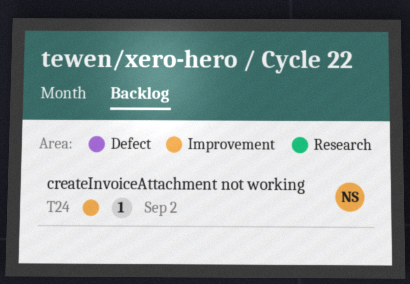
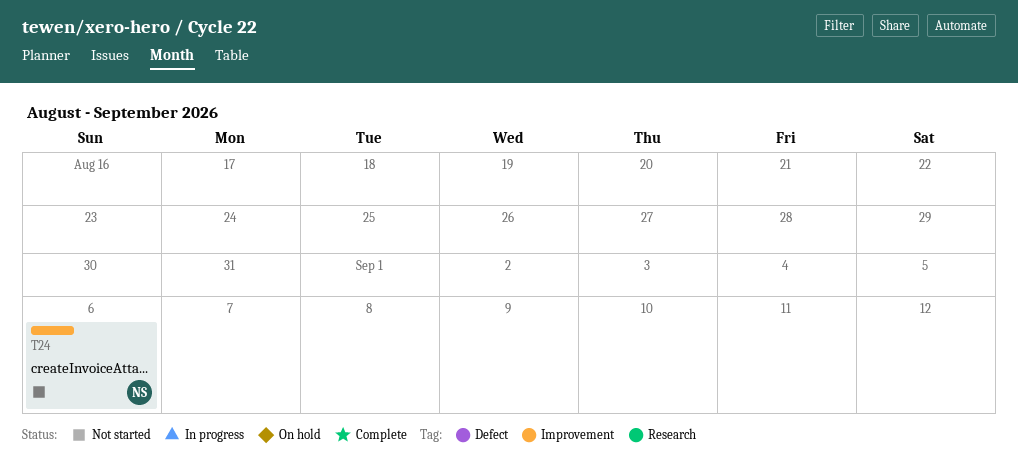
T24, due: Sep 2 -> Sep 6

